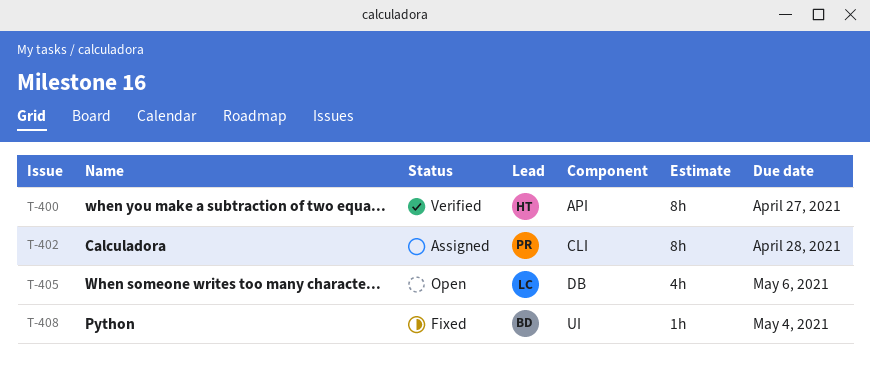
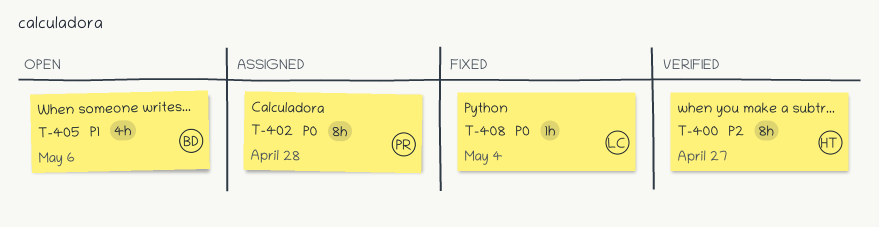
T-405, owner: LC -> BD
T-408, owner: BD -> LC

